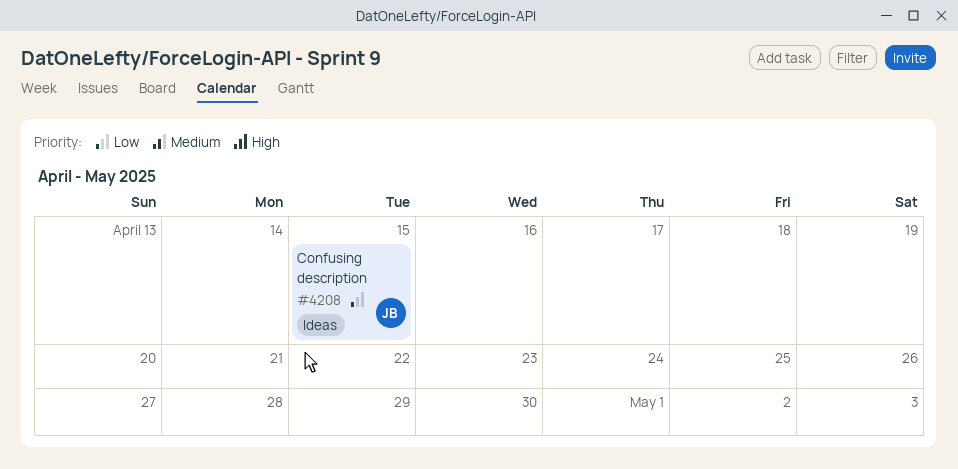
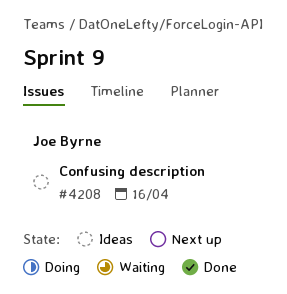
#4208, due: Apr 15 -> Apr 16

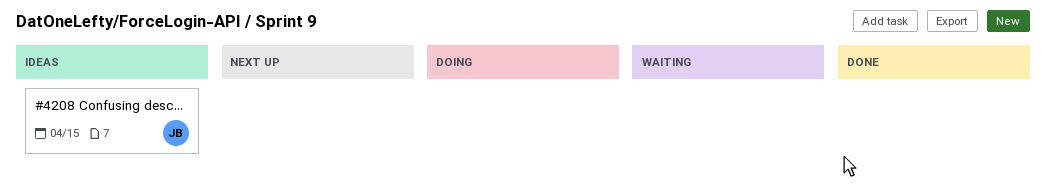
#4208, due: Apr 16 -> Apr 15

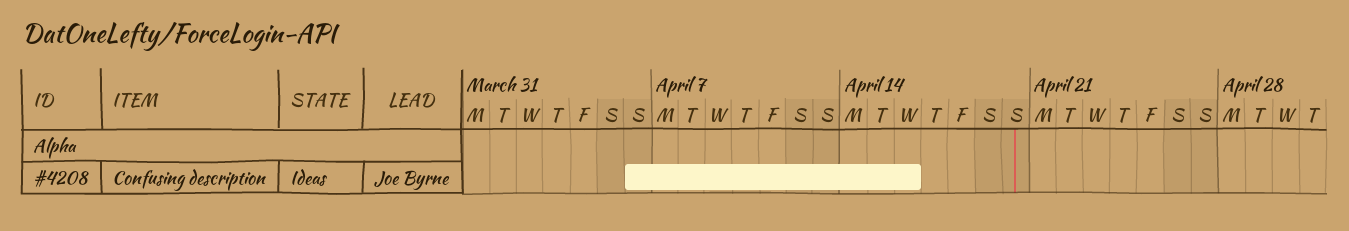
#4208, due: Apr 15 -> Apr 16

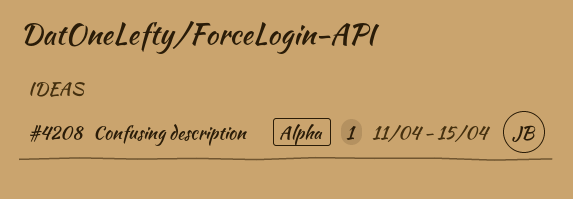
#4208, start: Apr 6 -> Apr 11
#4208, due: Apr 16 -> Apr 15

